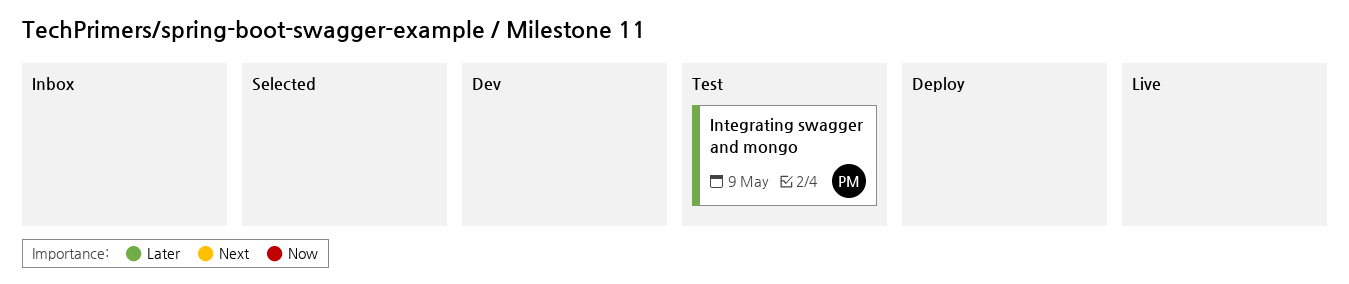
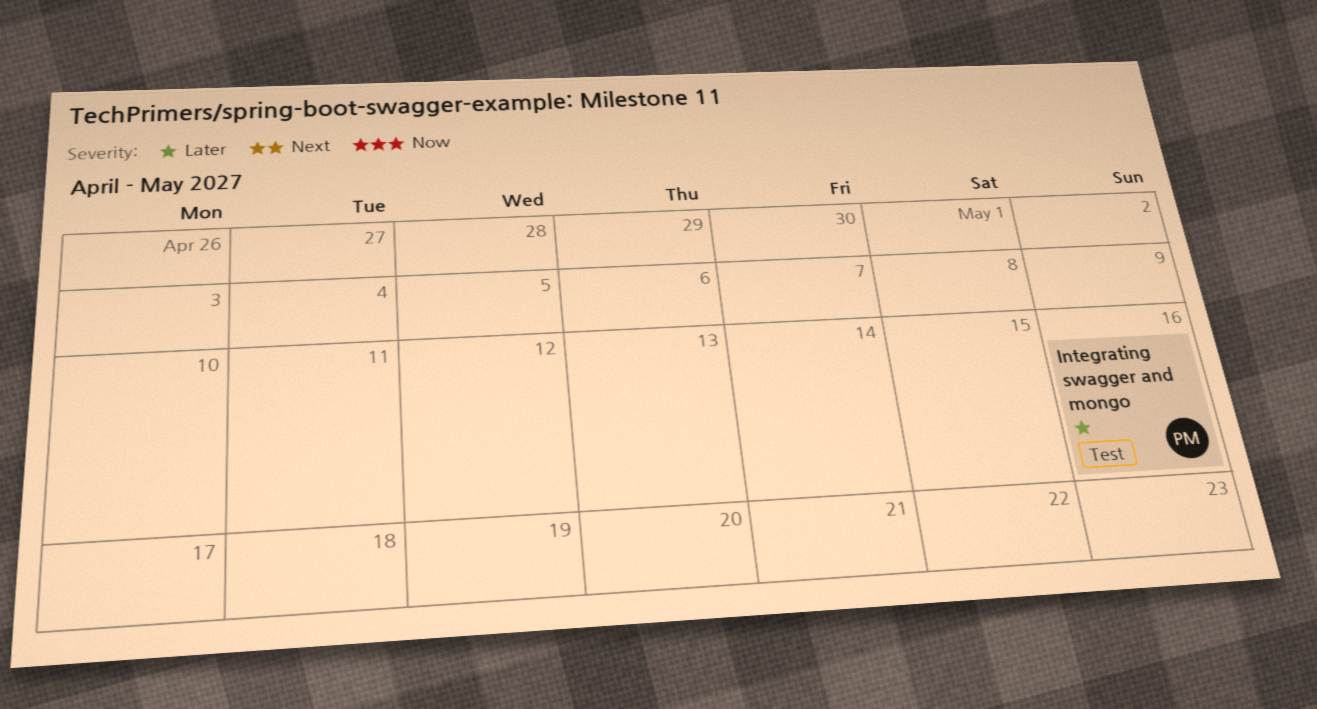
Integrating swagger and mongo, due: May 9 -> May 16

